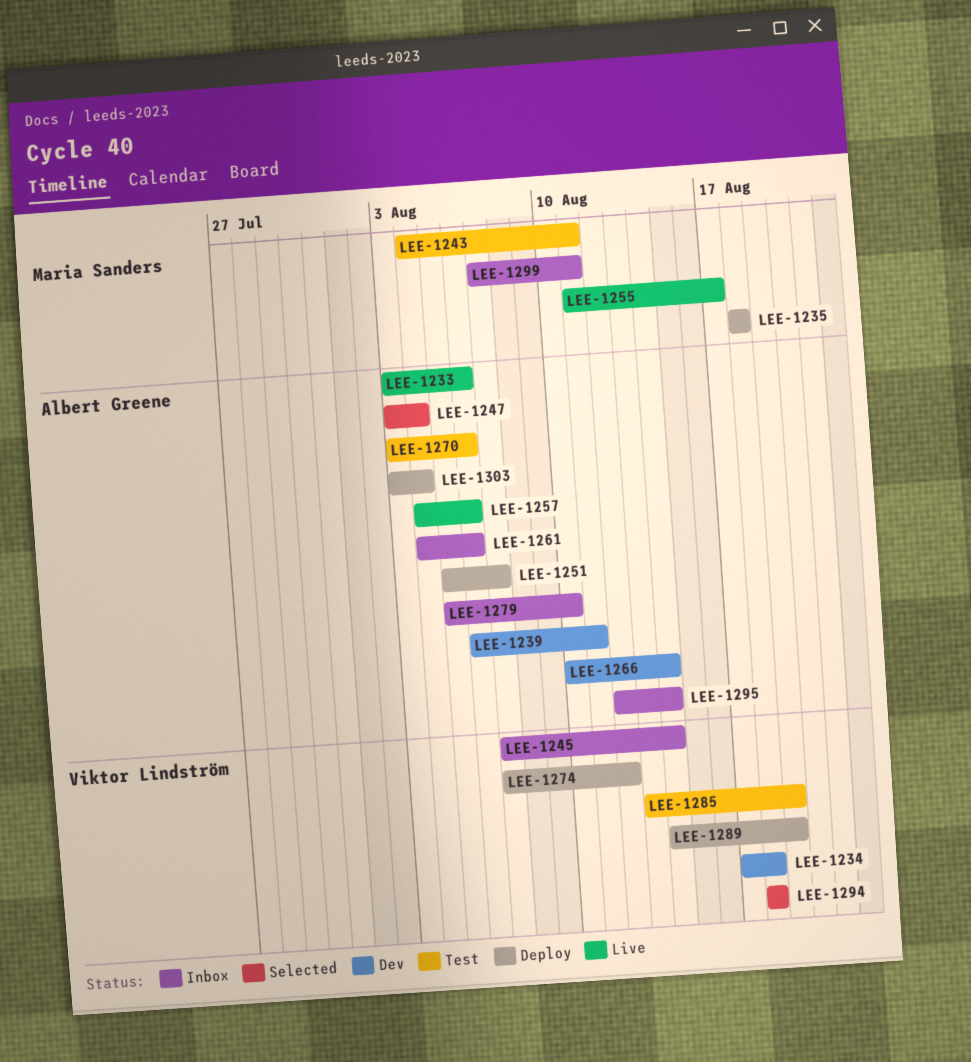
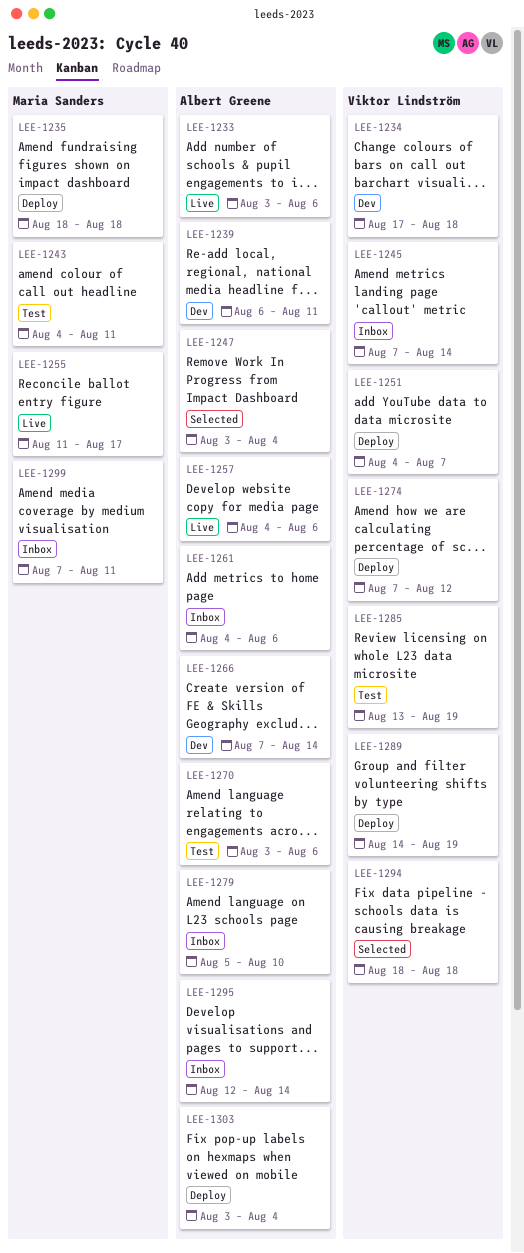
LEE-1251, owner: Albert Greene -> Viktor Lindström
LEE-1251, start: Aug 5 -> Aug 4
LEE-1266, start: Aug 10 -> Aug 7

